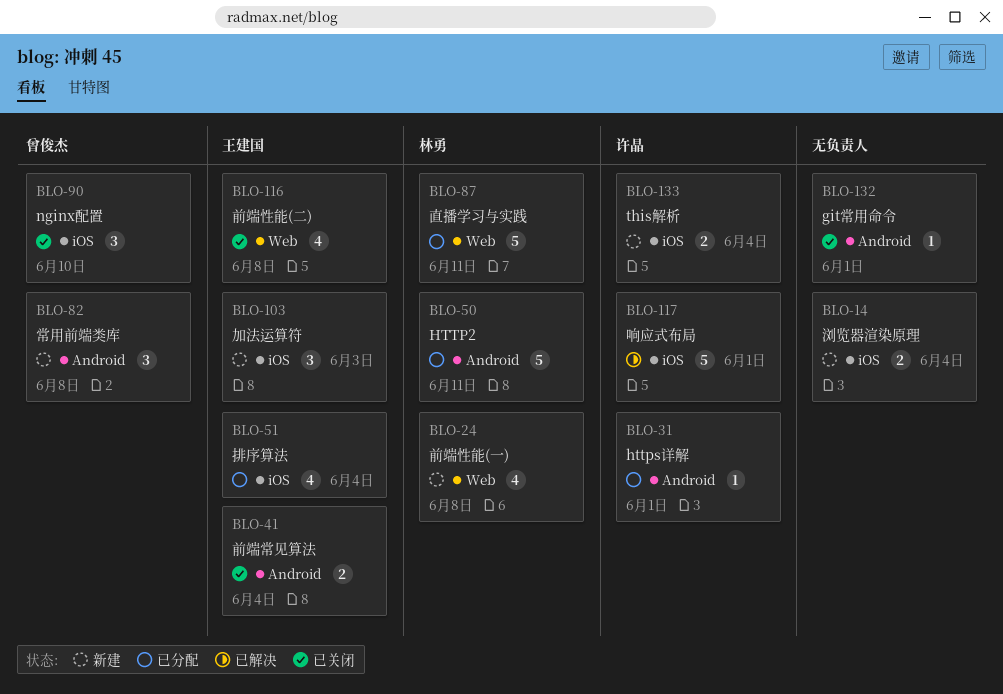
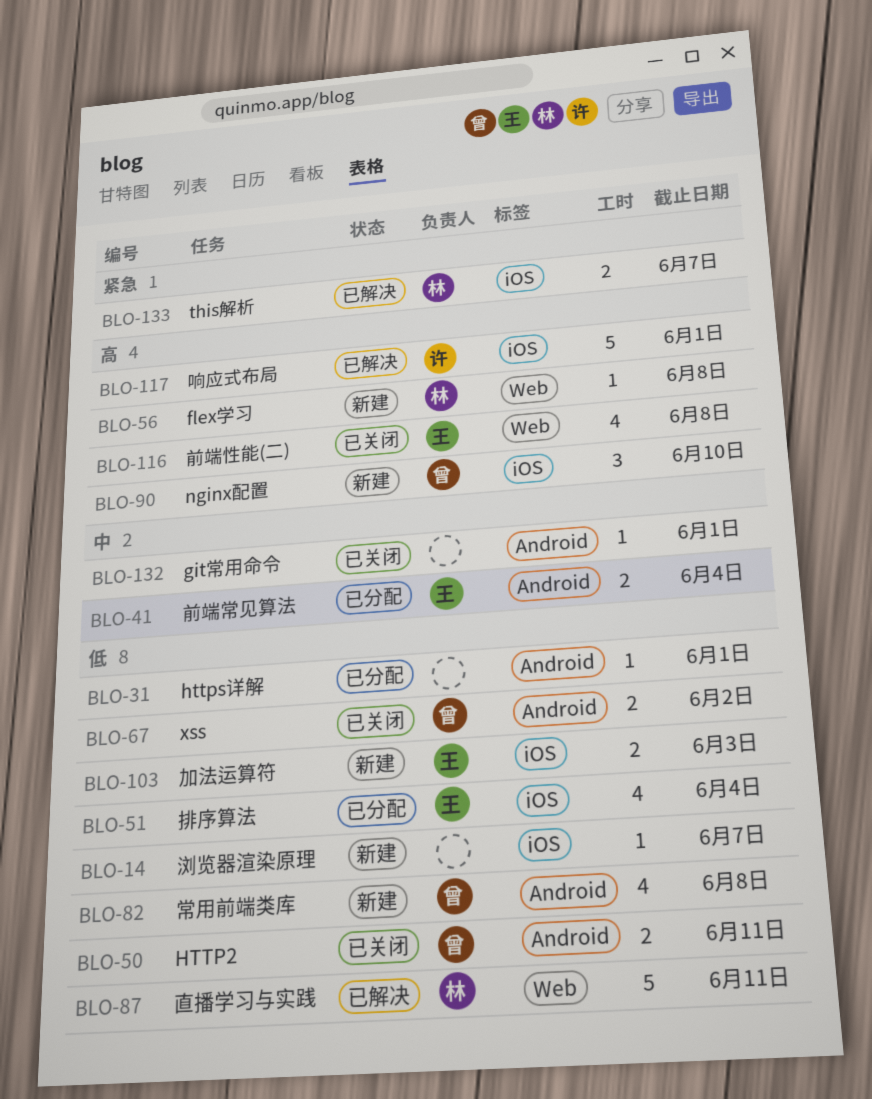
BLO-14, estimate: 2 -> 1
BLO-14, due: Jun 4 -> Jun 7
BLO-24: present -> none
BLO-31, owner: 许晶 -> none
BLO-41, status: 已关闭 -> 已分配
BLO-50, status: 已分配 -> 已关闭
BLO-50, owner: 林勇 -> 曾俊杰
BLO-50, estimate: 5 -> 2
BLO-56: none -> present
BLO-67: none -> present
BLO-82, estimate: 3 -> 4
BLO-87, status: 已分配 -> 已解决
BLO-90, status: 已关闭 -> 新建
BLO-103, estimate: 3 -> 2
BLO-133, status: 新建 -> 已解决
BLO-133, owner: 许晶 -> 林勇
BLO-133, due: Jun 4 -> Jun 7

